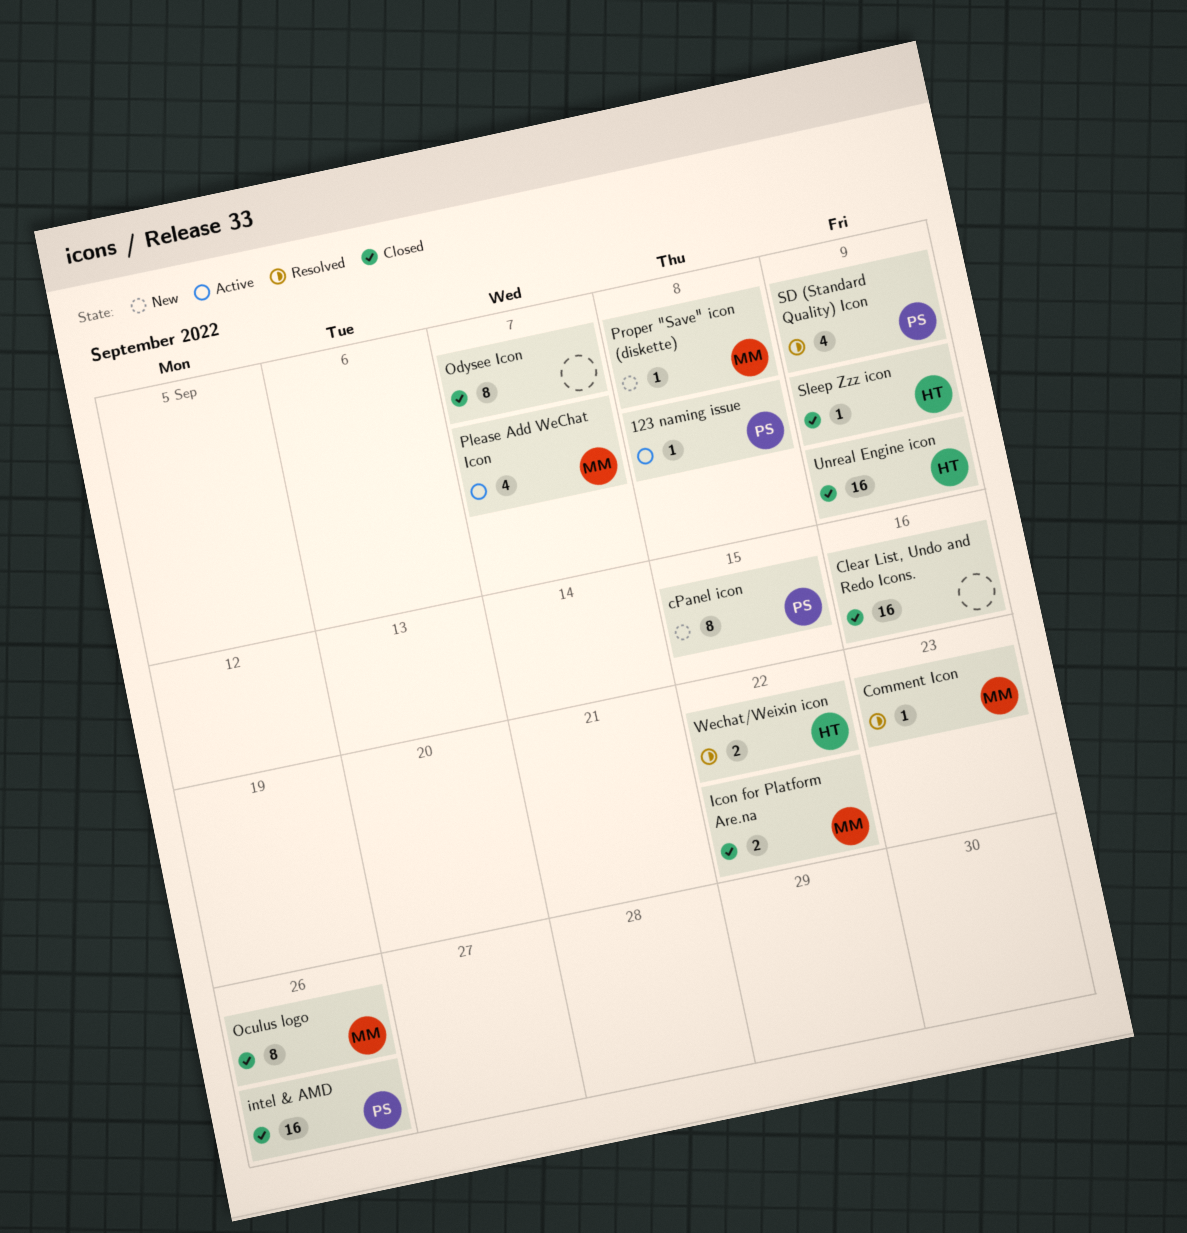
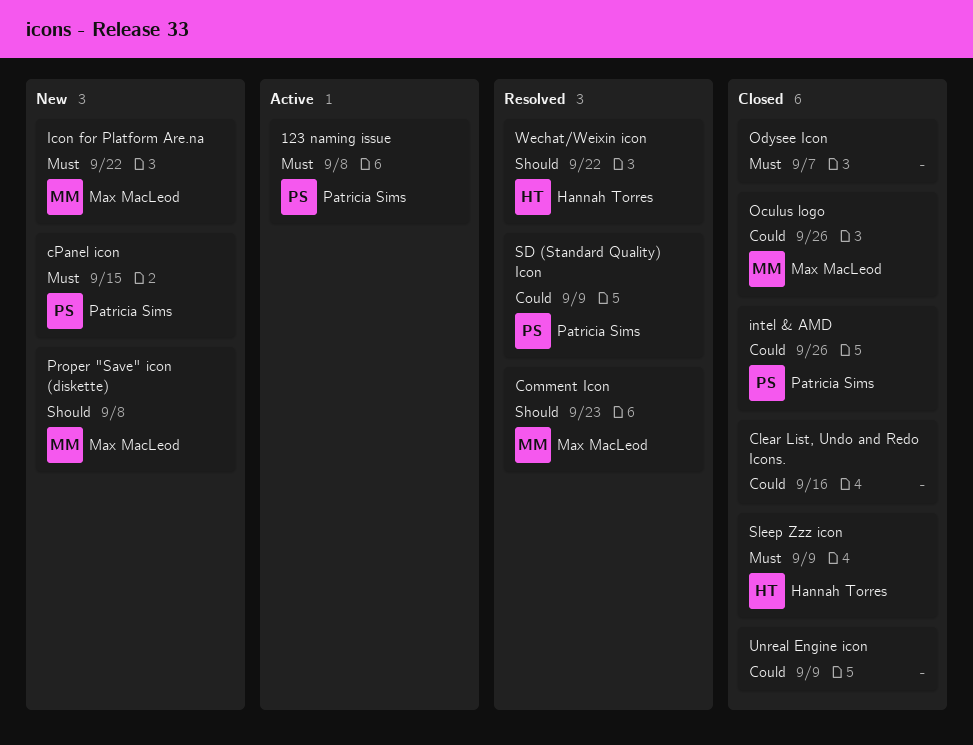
Icon for Platform Are.na, status: Closed -> New
Please Add WeChat Icon: present -> none
Unreal Engine icon, owner: Hannah Torres -> none

